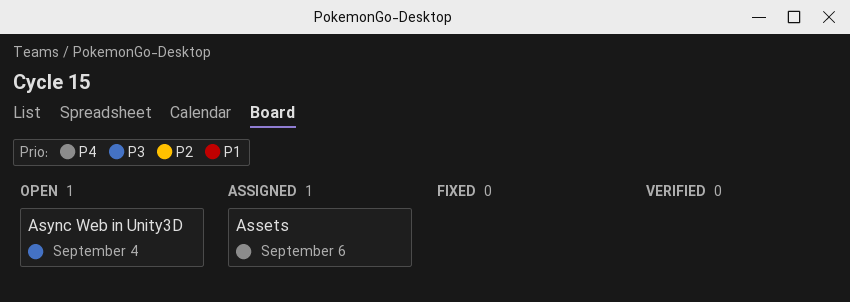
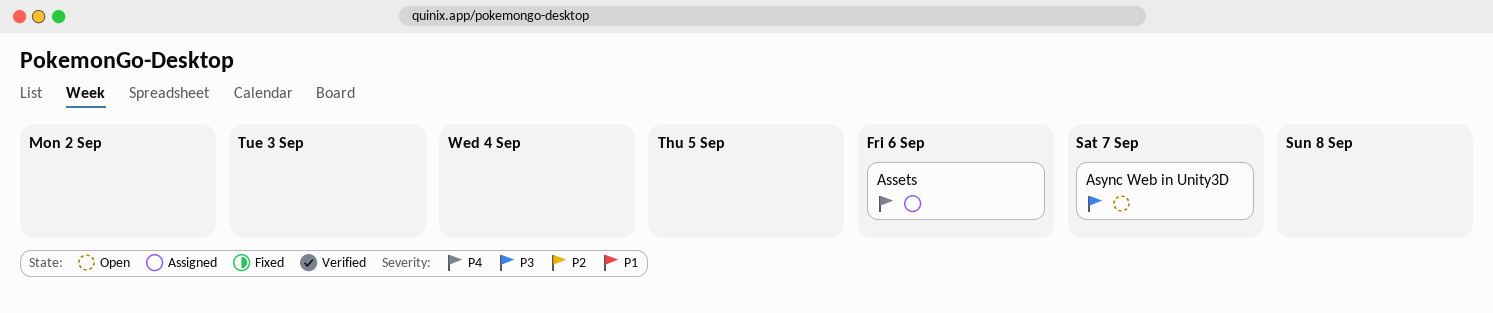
Async Web in Unity3D, due: Sep 4 -> Sep 7

